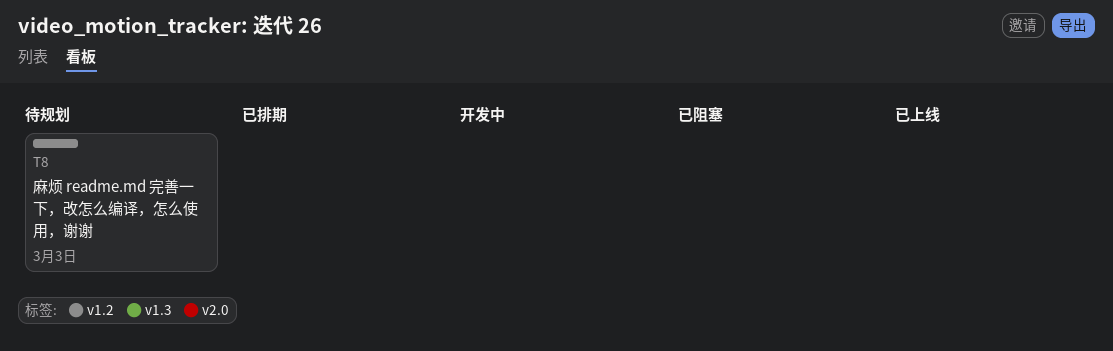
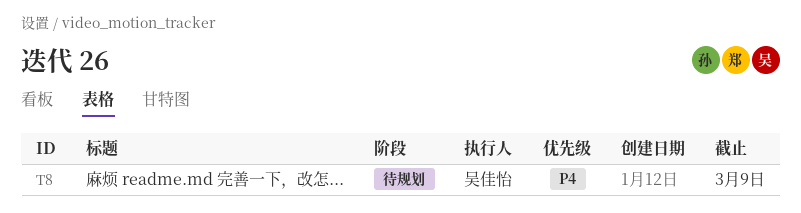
T8, due: Mar 3 -> Mar 9

